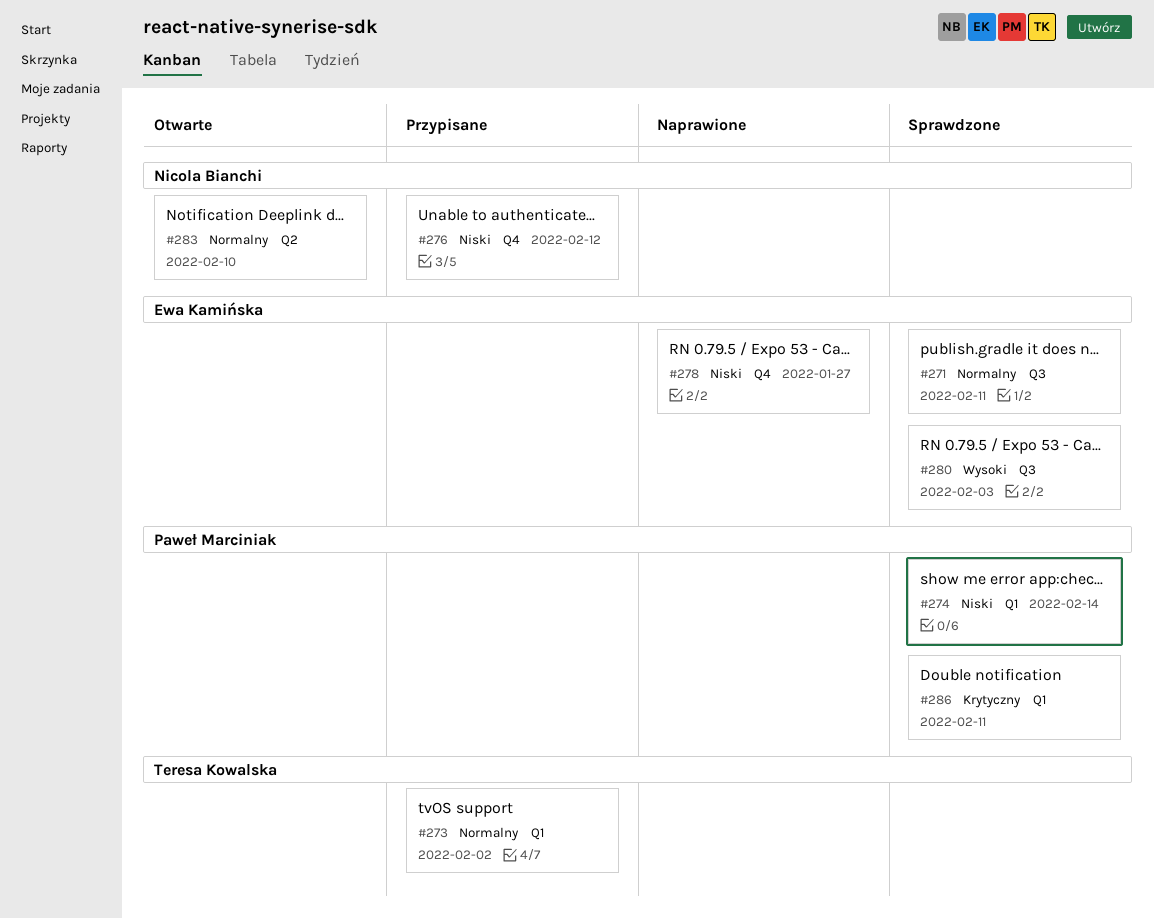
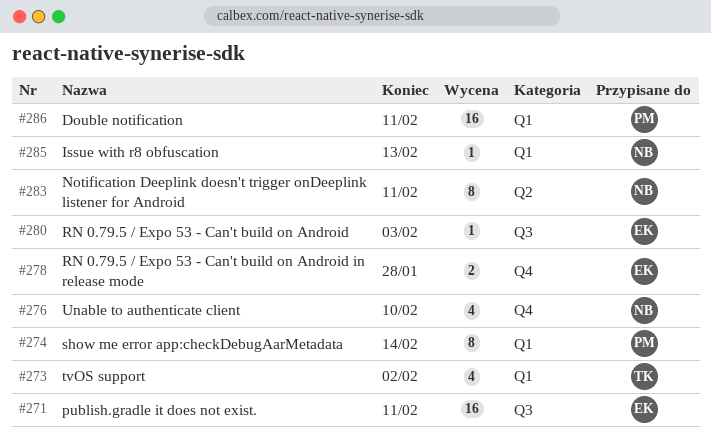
#276, due: Feb 12 -> Feb 10
#278, due: Jan 27 -> Jan 28
#283, due: Feb 10 -> Feb 11
#285: none -> present

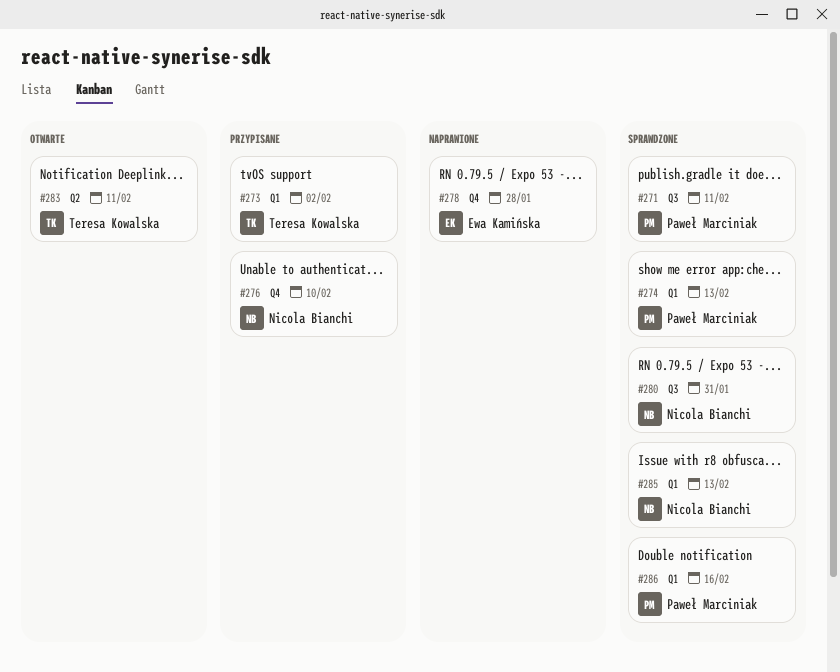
#271, owner: Ewa Kamińska -> Paweł Marciniak
#274, due: Feb 14 -> Feb 13
#280, owner: Ewa Kamińska -> Nicola Bianchi
#280, due: Feb 3 -> Jan 31
#283, owner: Nicola Bianchi -> Teresa Kowalska
#286, due: Feb 11 -> Feb 16

